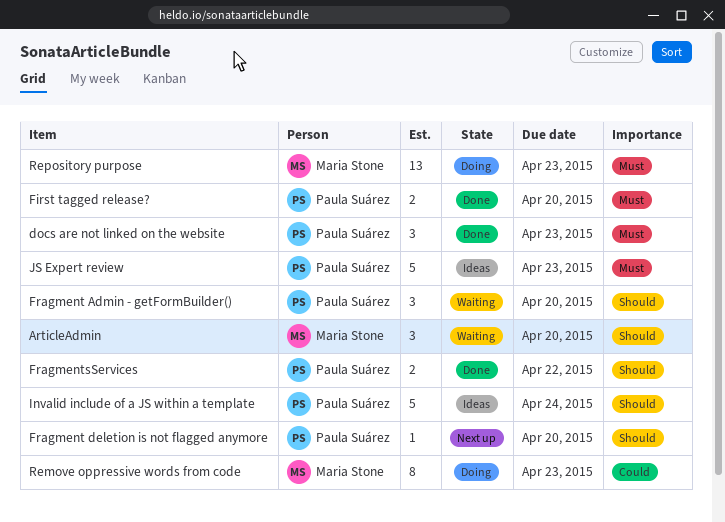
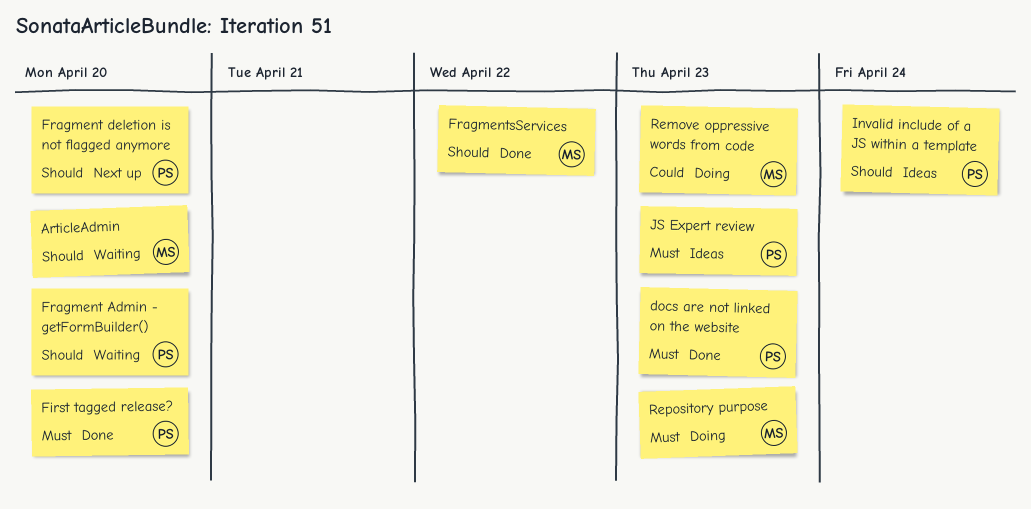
FragmentsServices, owner: Paula Suárez -> Maria Stone

